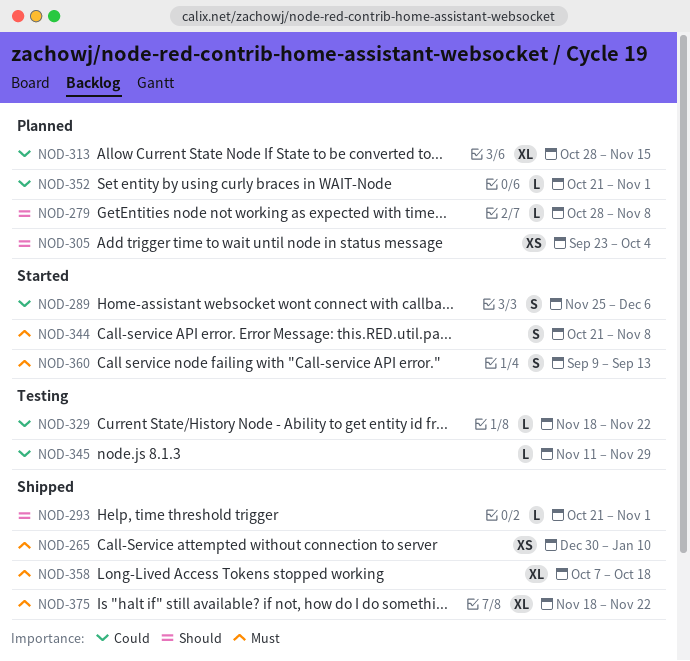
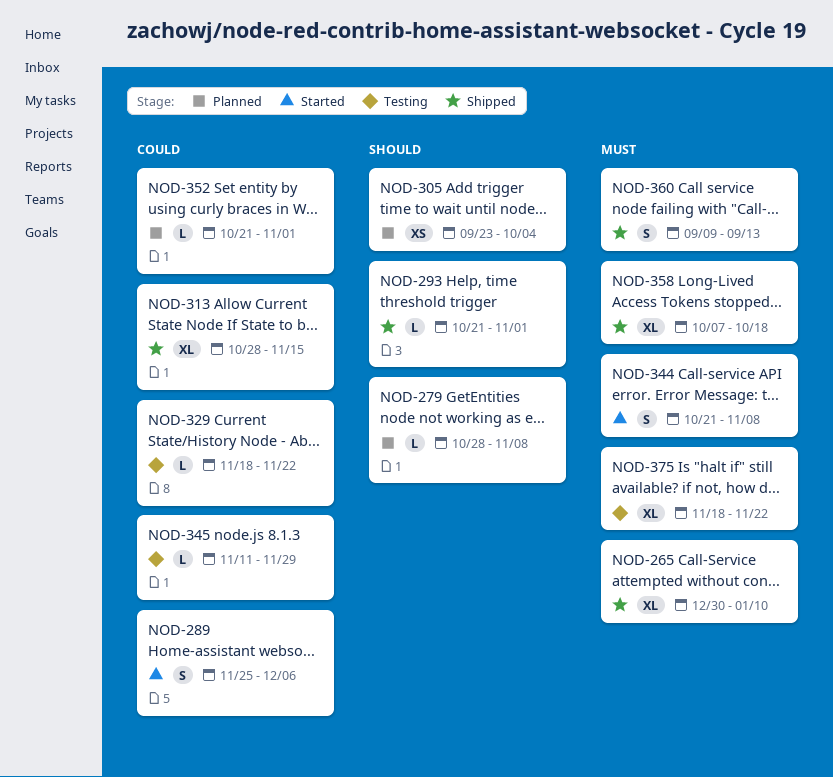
NOD-265, estimate: XS -> XL
NOD-313, status: Planned -> Shipped
NOD-360, status: Started -> Shipped
NOD-375, status: Shipped -> Testing

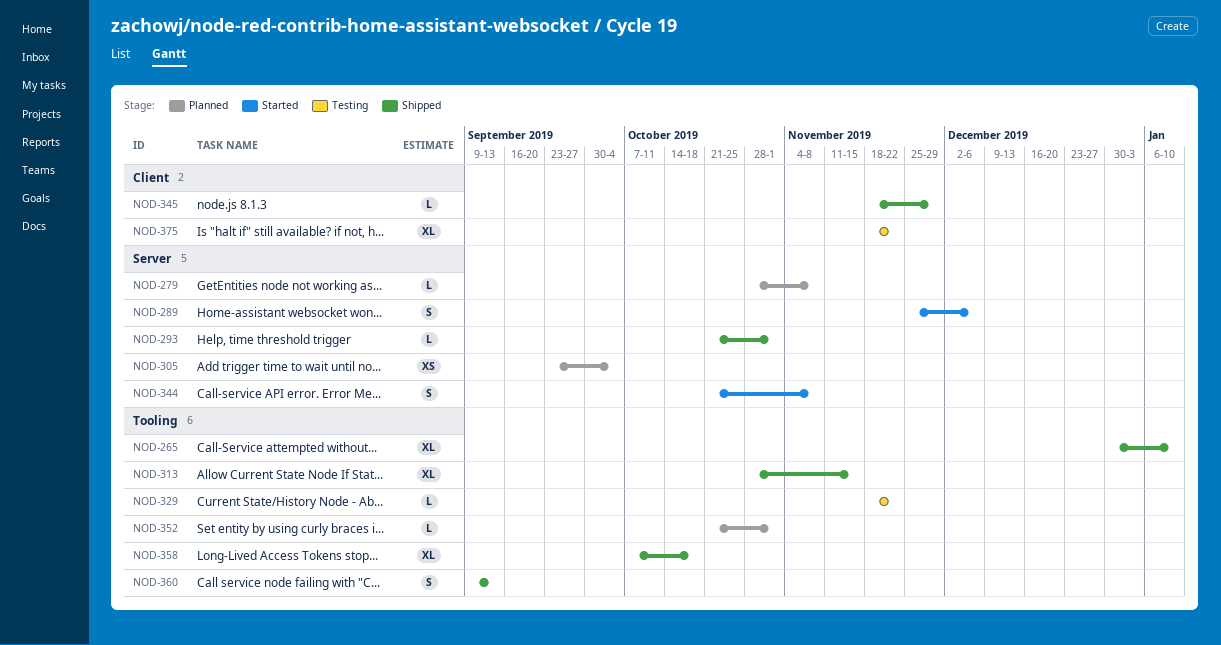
NOD-345, status: Testing -> Shipped
NOD-345, start: Nov 11 -> Nov 18

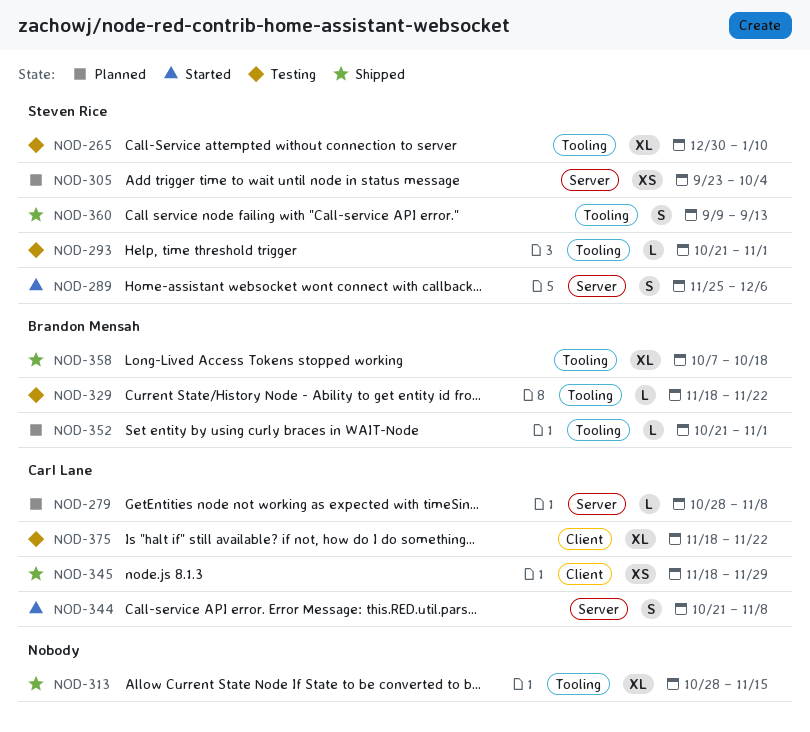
NOD-265, status: Shipped -> Testing
NOD-293, status: Shipped -> Testing
NOD-293, label: Server -> Tooling
NOD-345, estimate: L -> XS

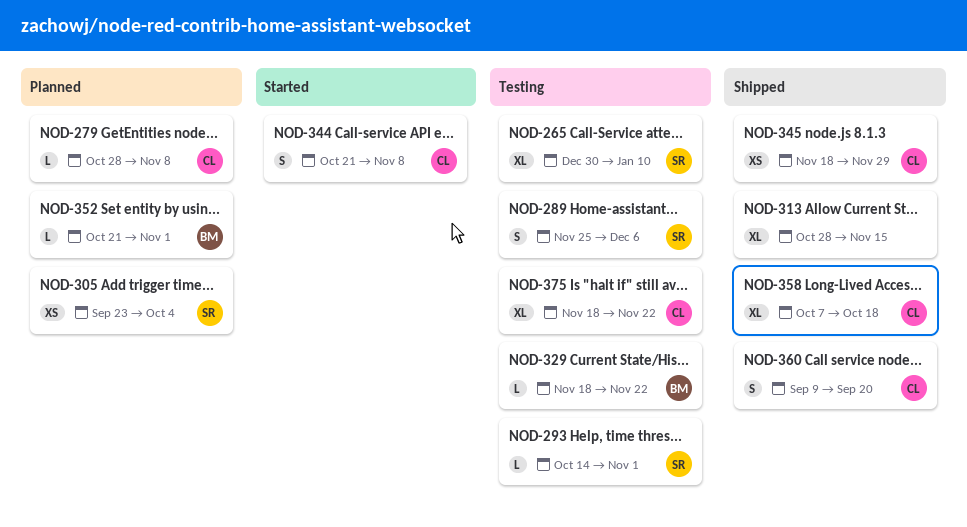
NOD-289, status: Started -> Testing
NOD-293, start: Oct 21 -> Oct 14
NOD-358, owner: Brandon Mensah -> Carl Lane
NOD-360, owner: Steven Rice -> Carl Lane
NOD-360, due: Sep 13 -> Sep 20

